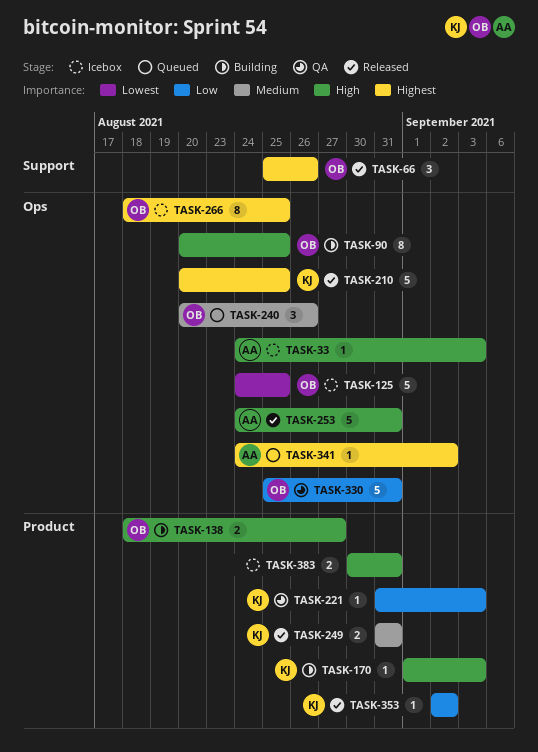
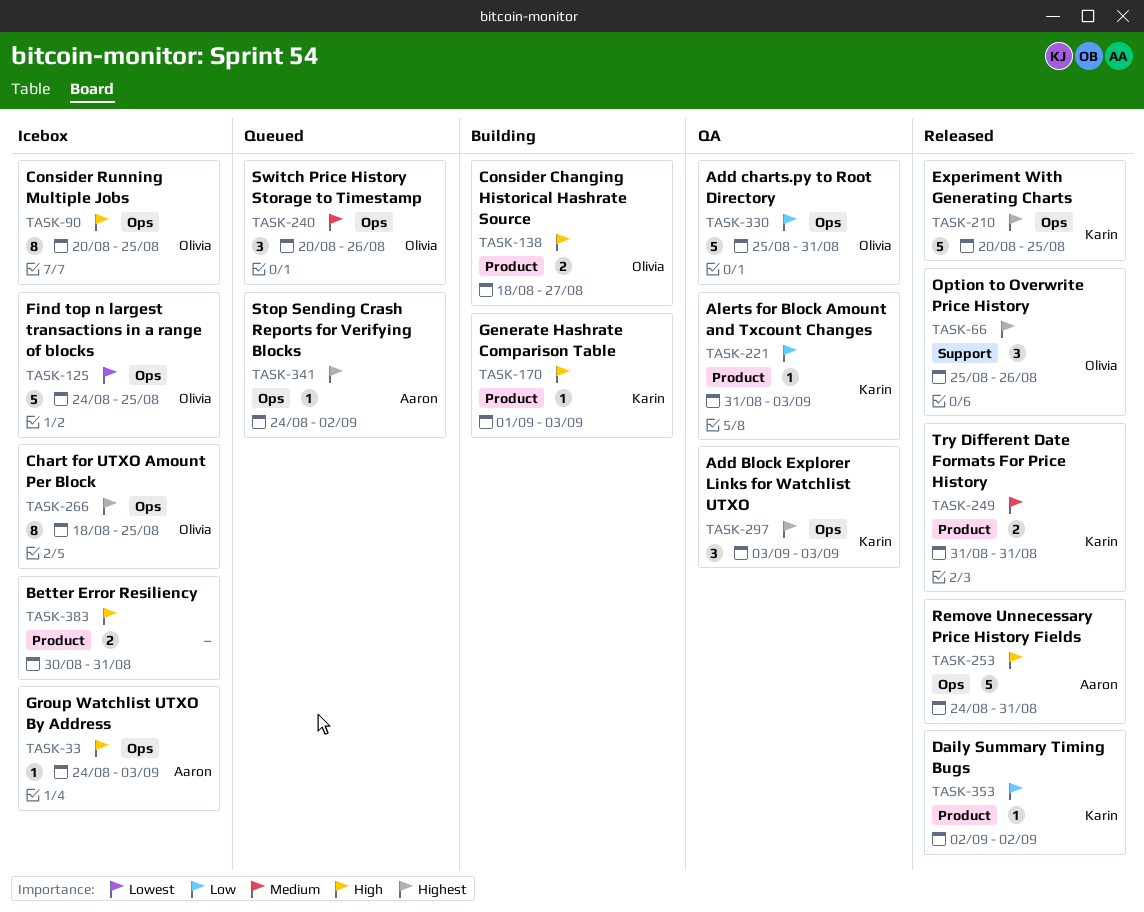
TASK-90, status: Building -> Icebox
TASK-297: none -> present

